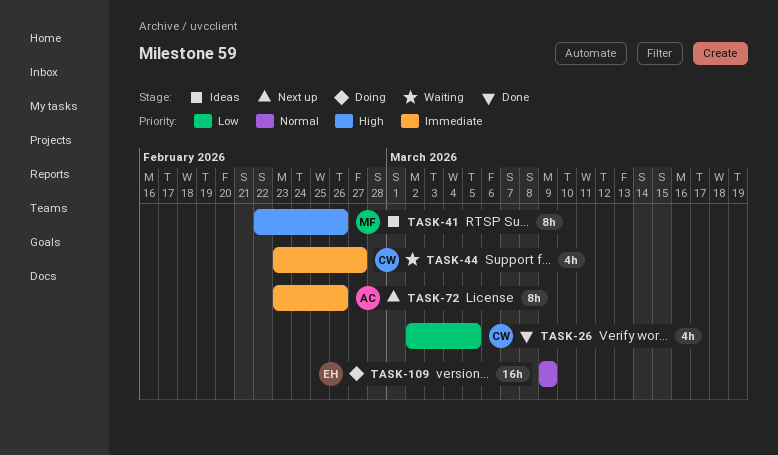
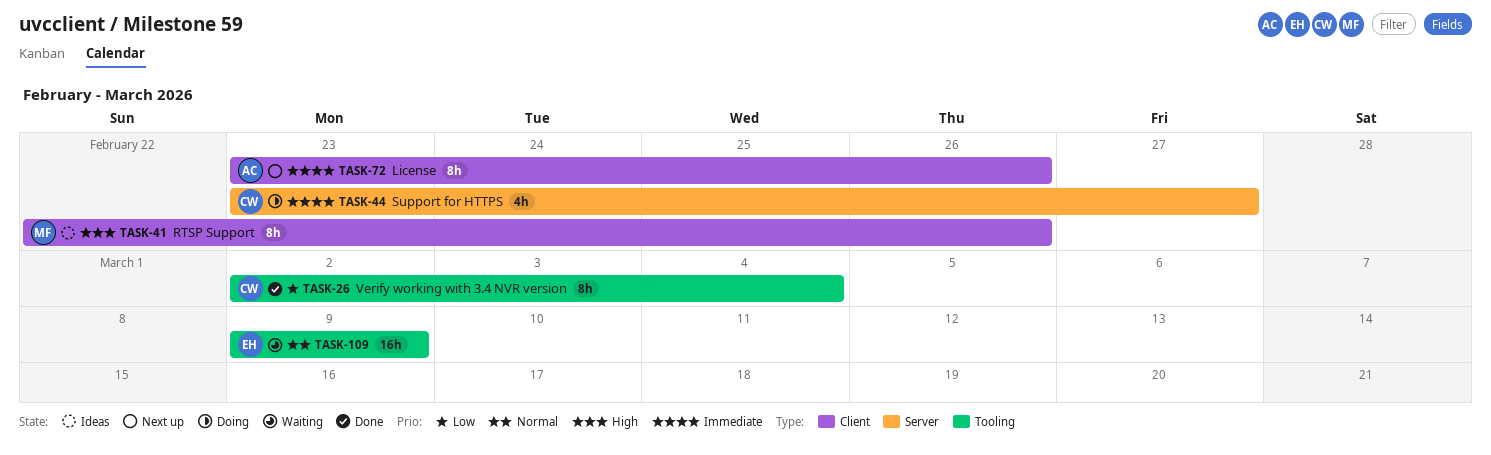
TASK-26, estimate: 4h -> 8h
TASK-26, due: Mar 5 -> Mar 4
TASK-44, status: Waiting -> Doing
TASK-109, status: Doing -> Waiting

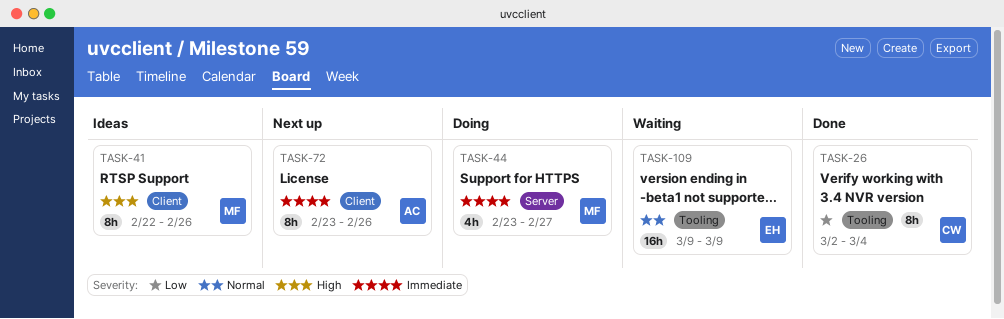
TASK-44, owner: CW -> MF

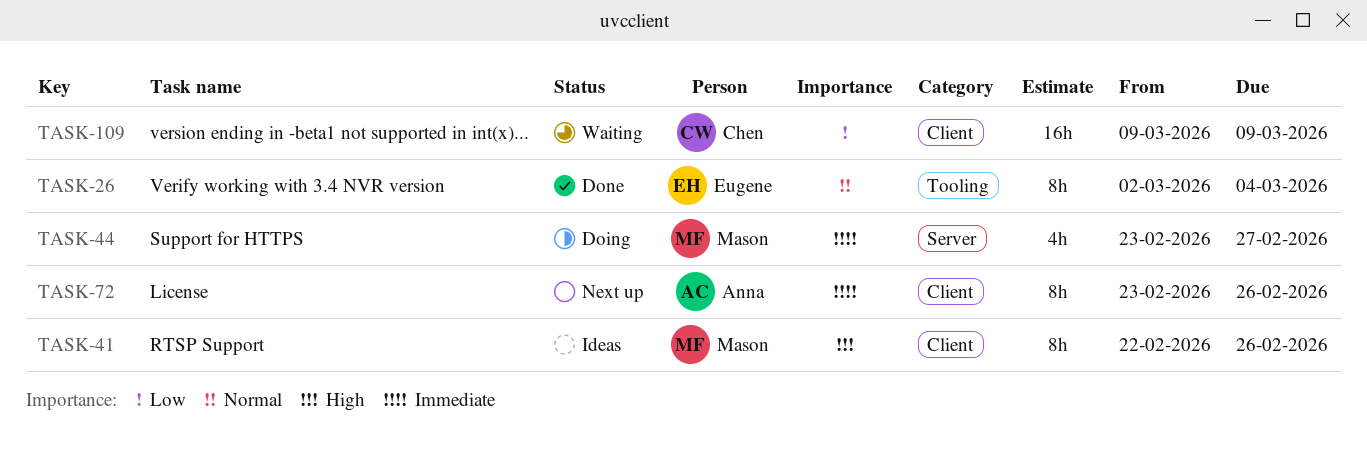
TASK-26, owner: Chen -> Eugene
TASK-26, priority: Low -> Normal
TASK-109, owner: Eugene -> Chen
TASK-109, priority: Normal -> Low
TASK-109, label: Tooling -> Client

